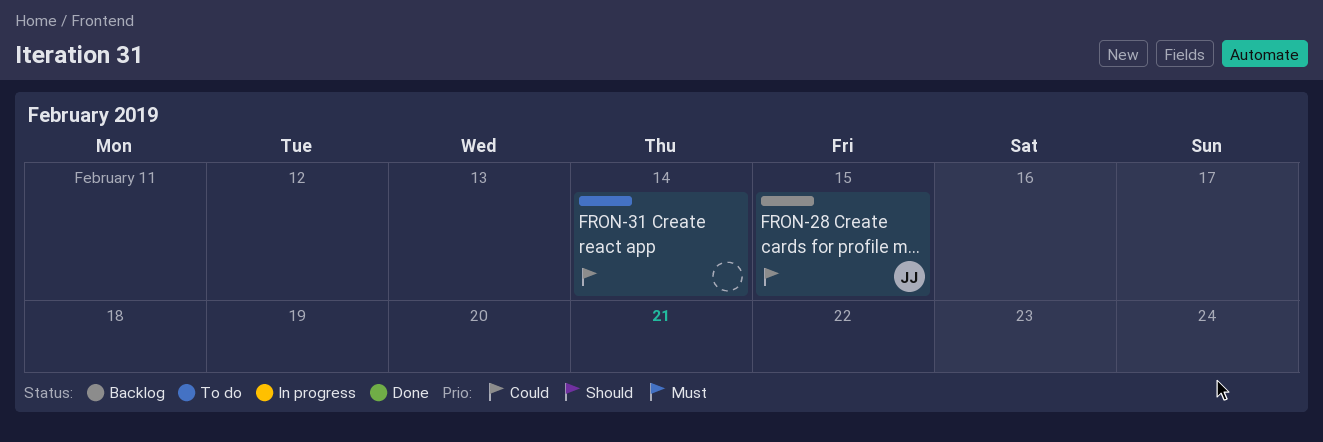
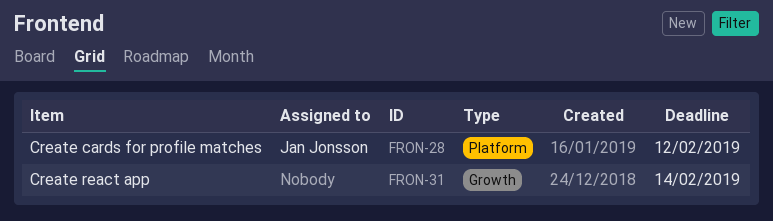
FRON-28, due: Feb 15 -> Feb 12

